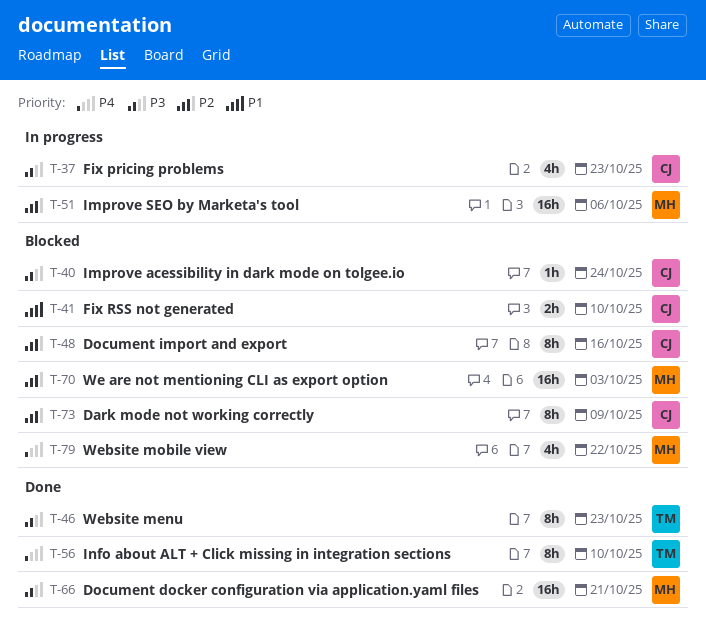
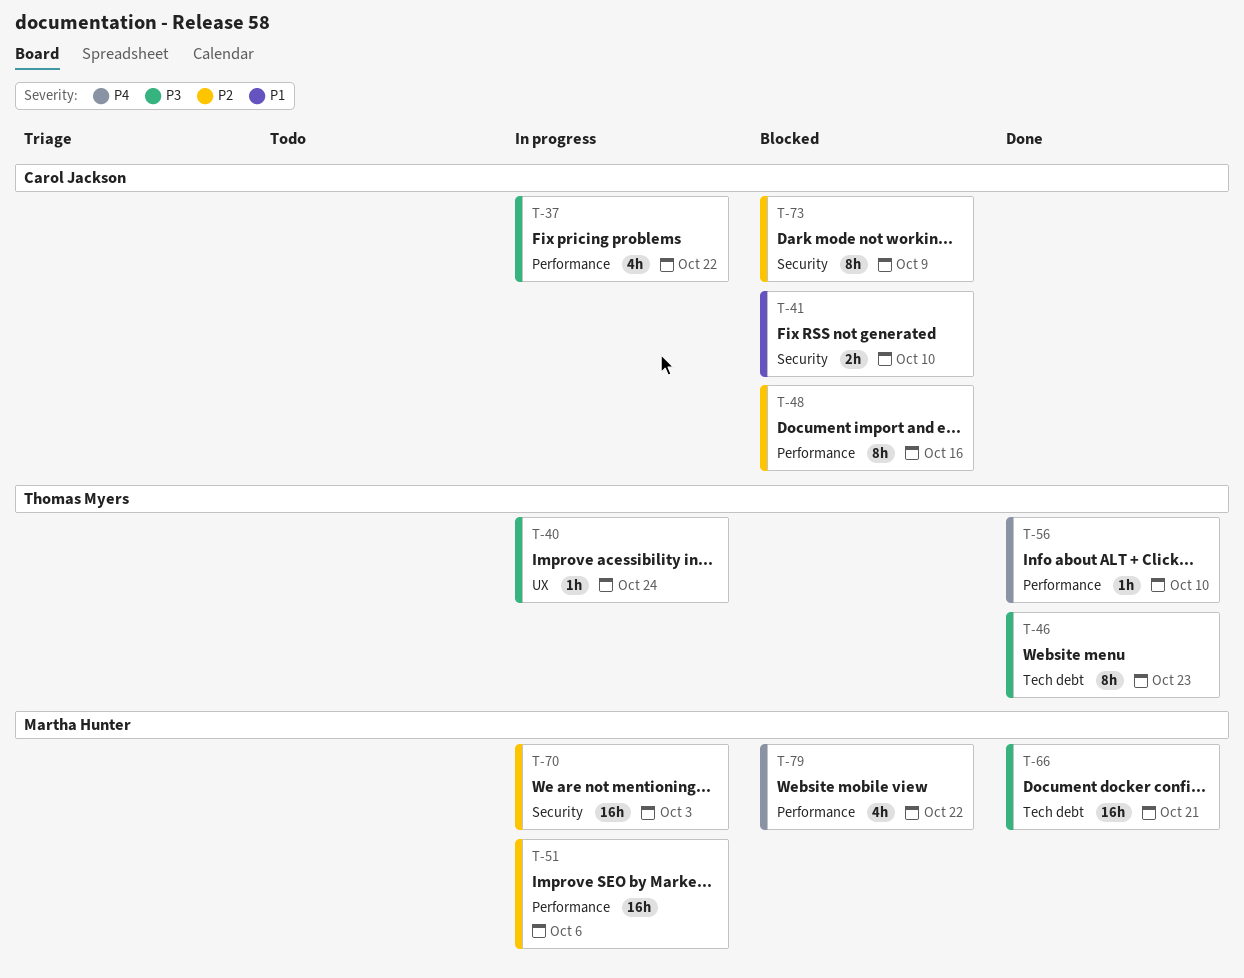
T-37, due: Oct 23 -> Oct 22
T-40, status: Blocked -> In progress
T-40, owner: Carol Jackson -> Thomas Myers
T-56, estimate: 8h -> 1h
T-70, status: Blocked -> In progress

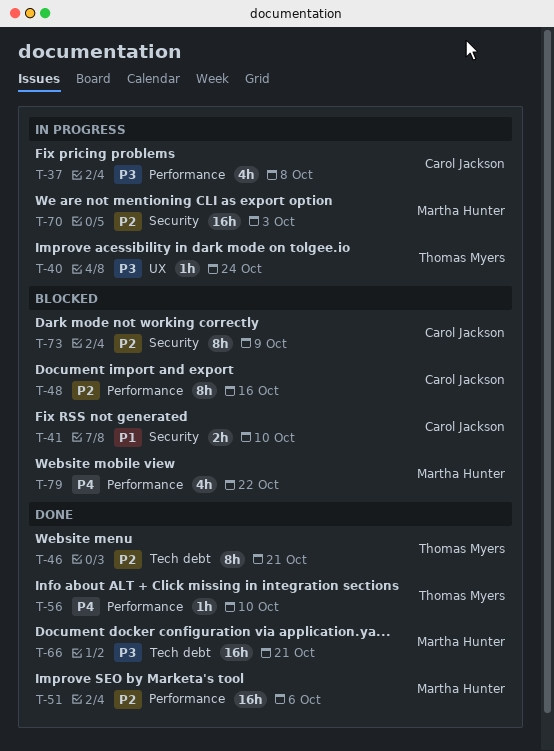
T-37, due: Oct 22 -> Oct 8
T-46, priority: P3 -> P2
T-46, due: Oct 23 -> Oct 21
T-51, status: In progress -> Done

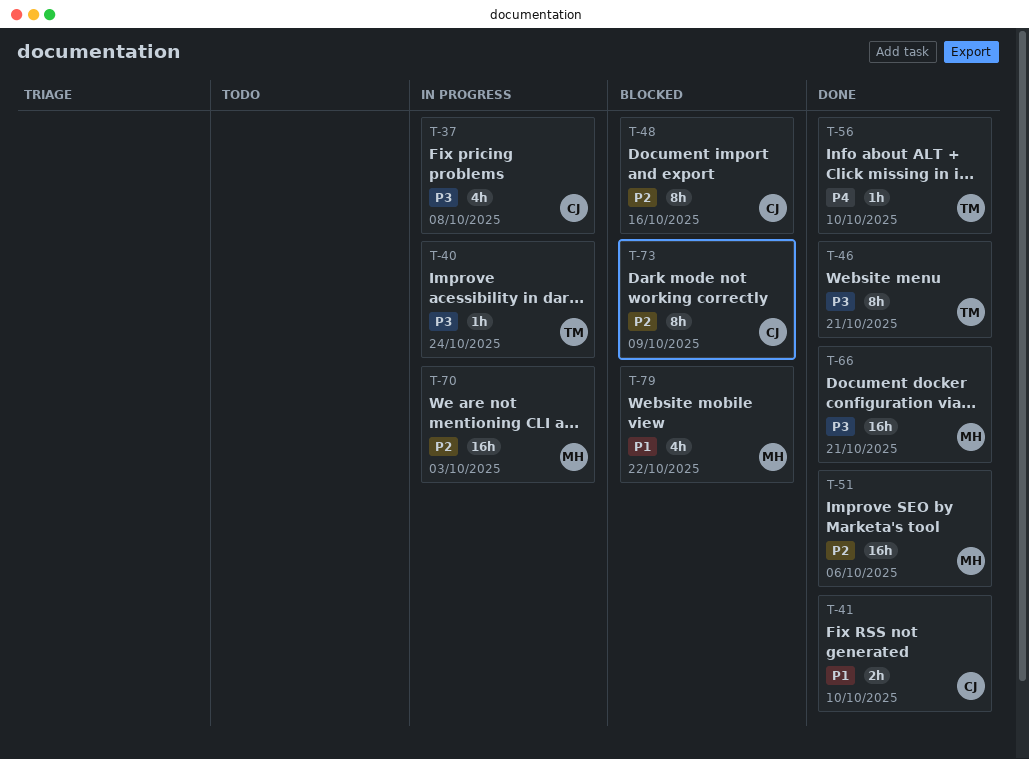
T-41, status: Blocked -> Done
T-46, priority: P2 -> P3
T-79, priority: P4 -> P1

